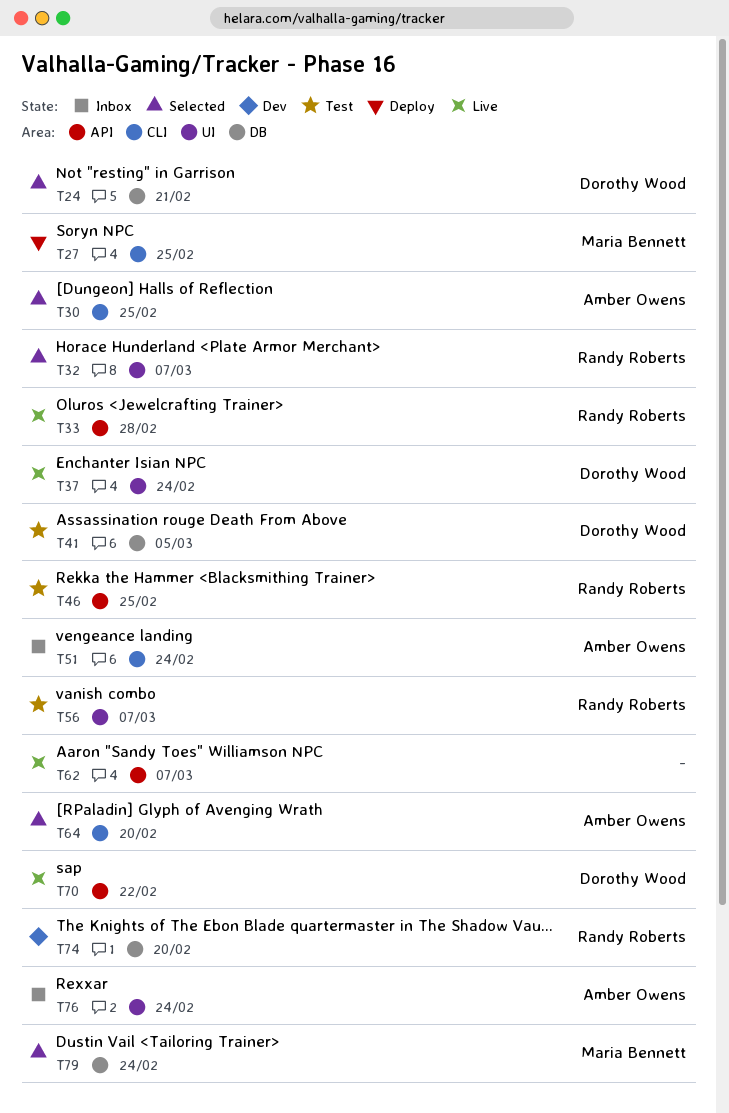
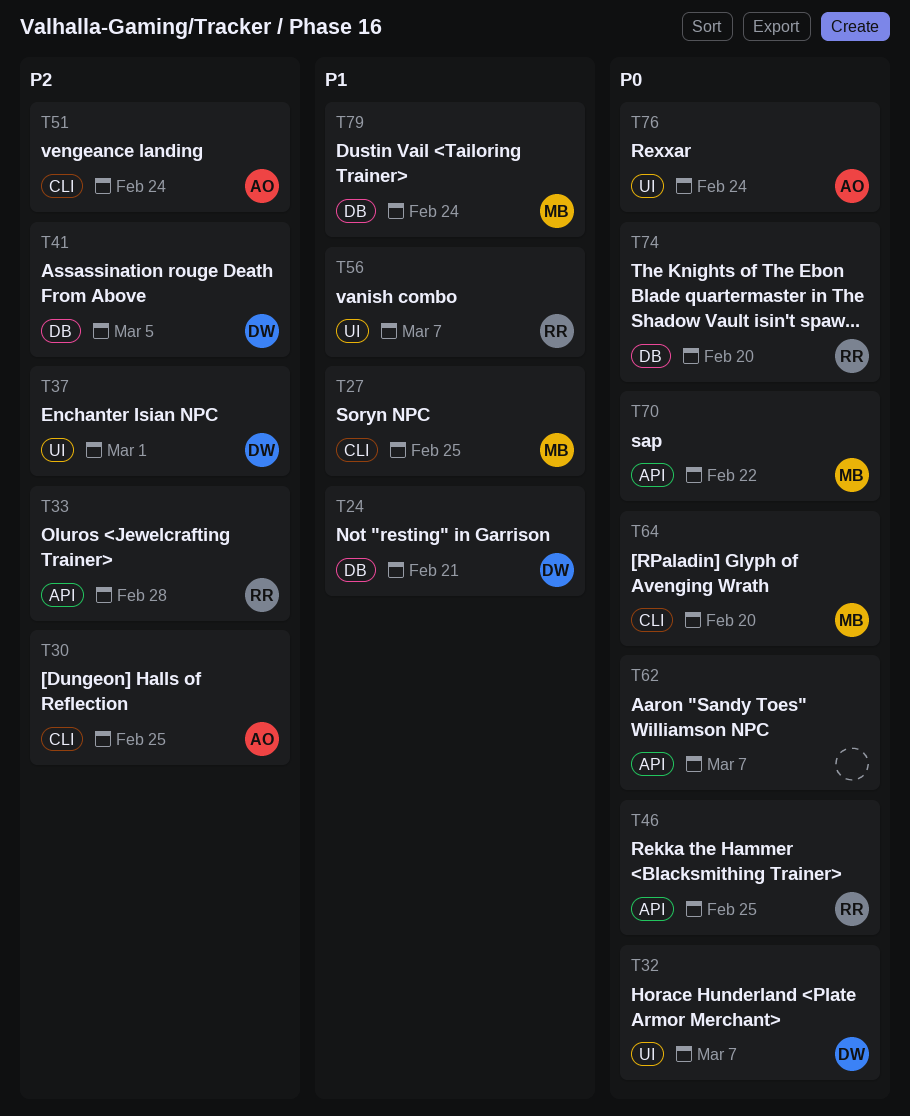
T32, owner: Randy Roberts -> Dorothy Wood
T37, due: Feb 24 -> Mar 1
T64, owner: Amber Owens -> Maria Bennett
T70, owner: Dorothy Wood -> Maria Bennett

